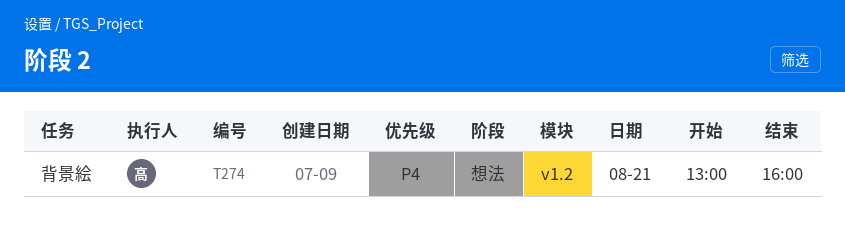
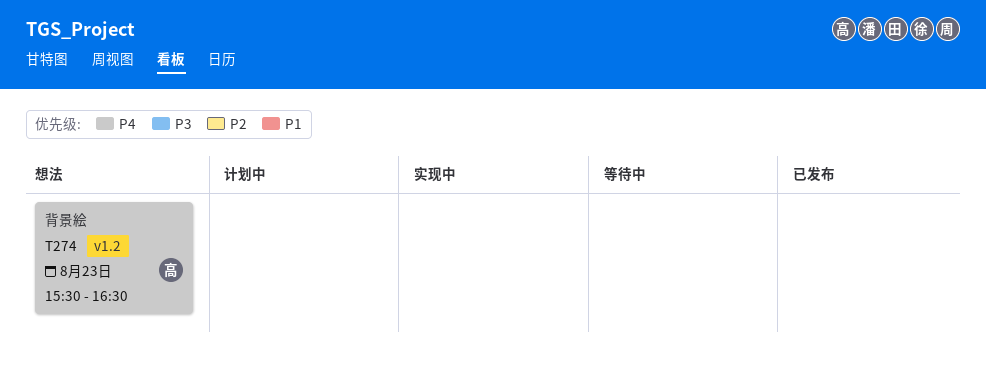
T274, day: Aug 21 -> Aug 23
T274, begins: 13:00 -> 15:30
T274, ends: 16:00 -> 16:30

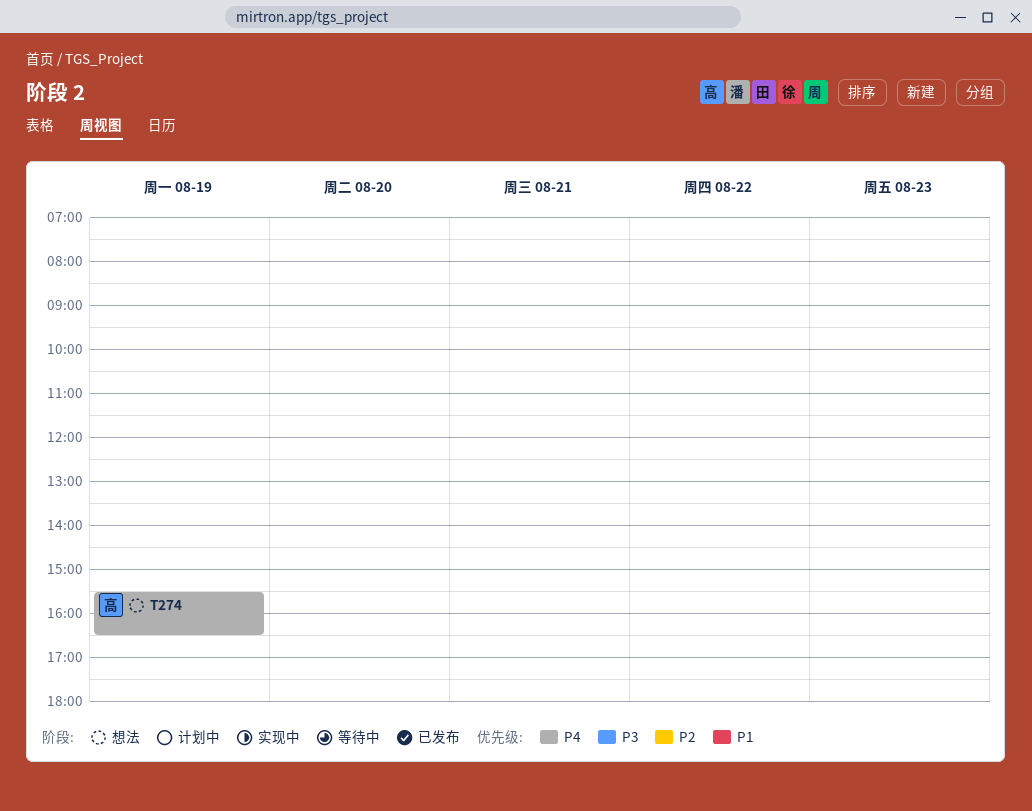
T274, day: Aug 23 -> Aug 19

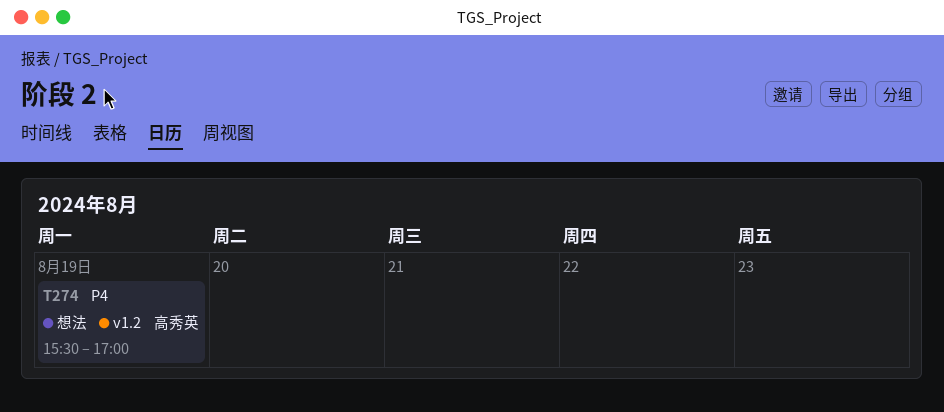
T274, ends: 16:30 -> 17:00

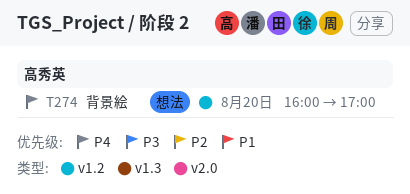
T274, day: Aug 19 -> Aug 20
T274, begins: 15:30 -> 16:00

